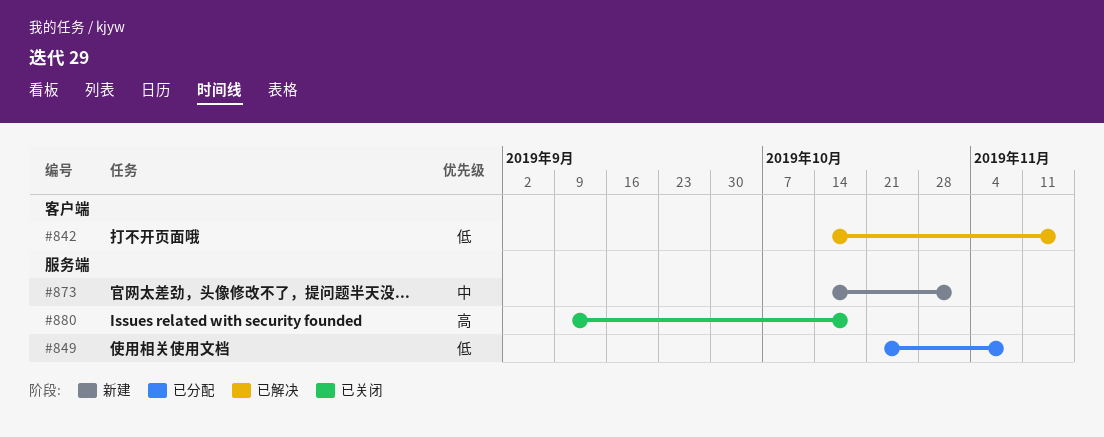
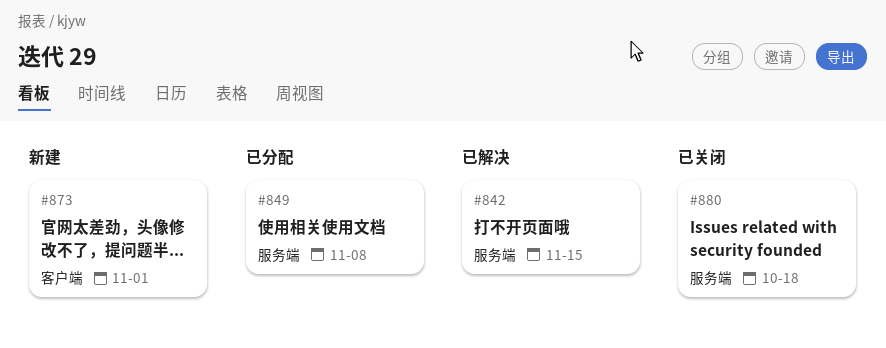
#842, label: 客户端 -> 服务端
#873, label: 服务端 -> 客户端

